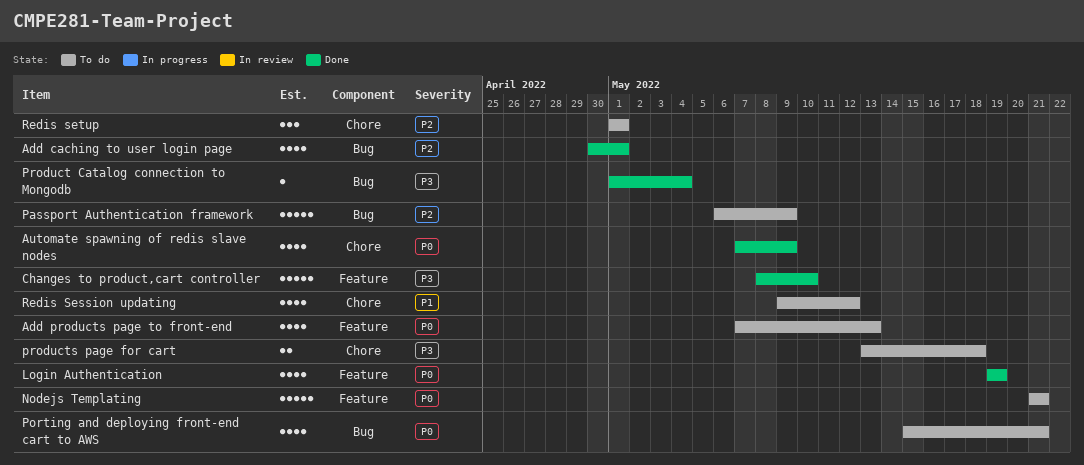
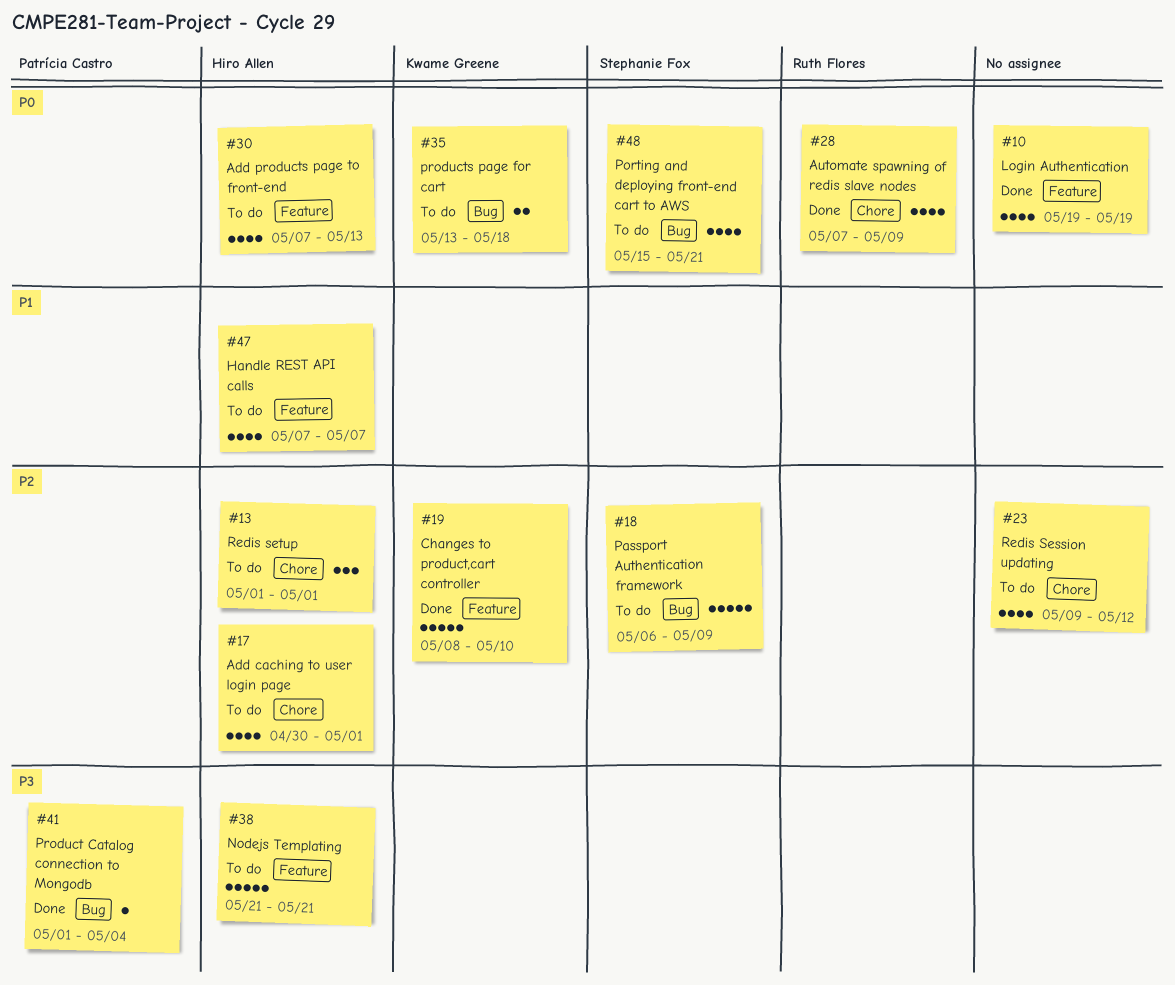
Add caching to user login page, status: Done -> To do
Add caching to user login page, label: Bug -> Chore
Changes to product,cart controller, priority: P3 -> P2
Handle REST API calls: none -> present
Nodejs Templating, priority: P0 -> P3
products page for cart, priority: P3 -> P0
products page for cart, label: Chore -> Bug
Redis Session updating, priority: P1 -> P2

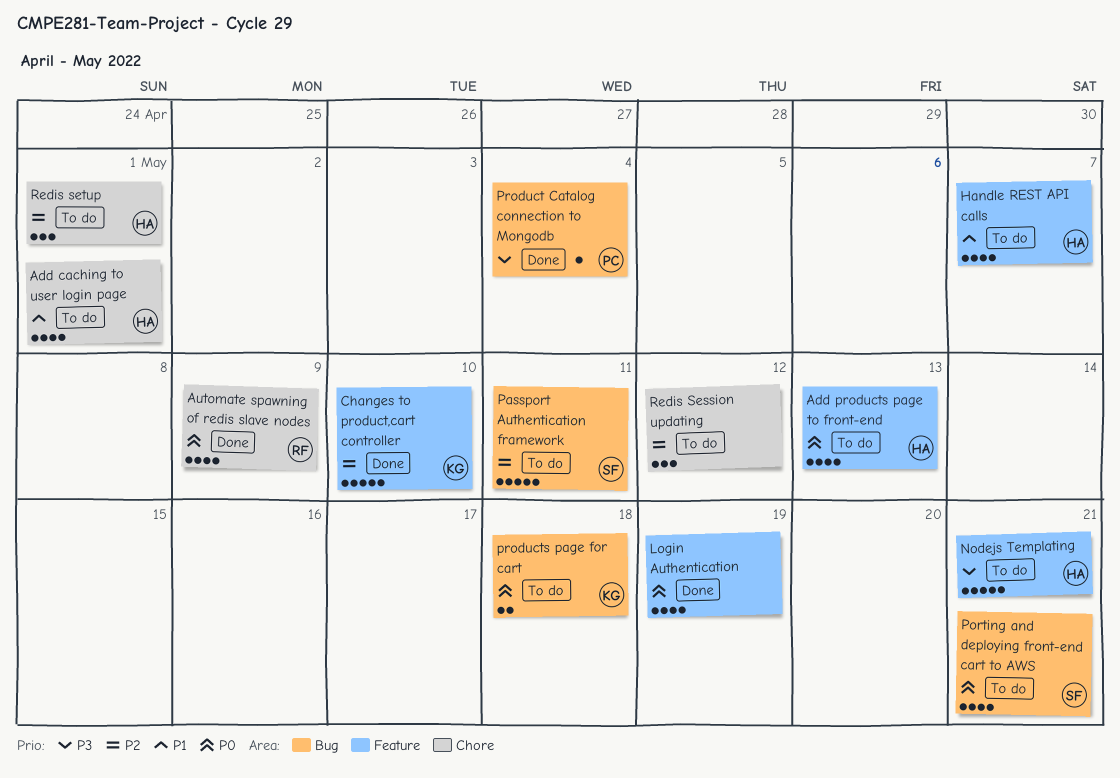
Add caching to user login page, priority: P2 -> P1
Passport Authentication framework, due: May 9 -> May 11
Redis Session updating, estimate: 4 -> 3

